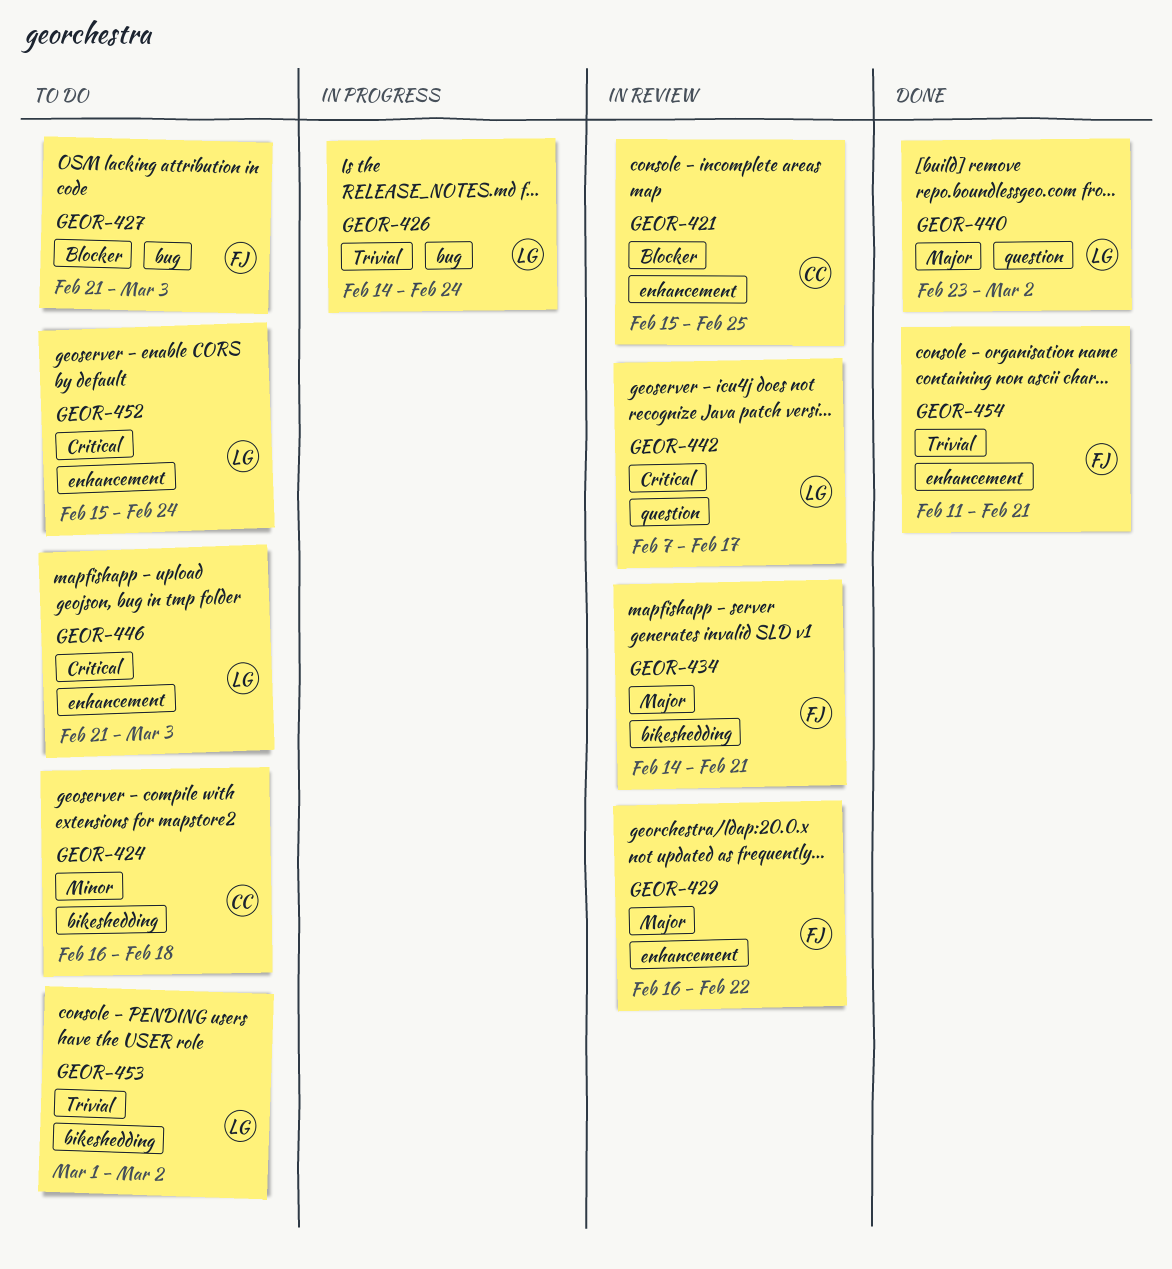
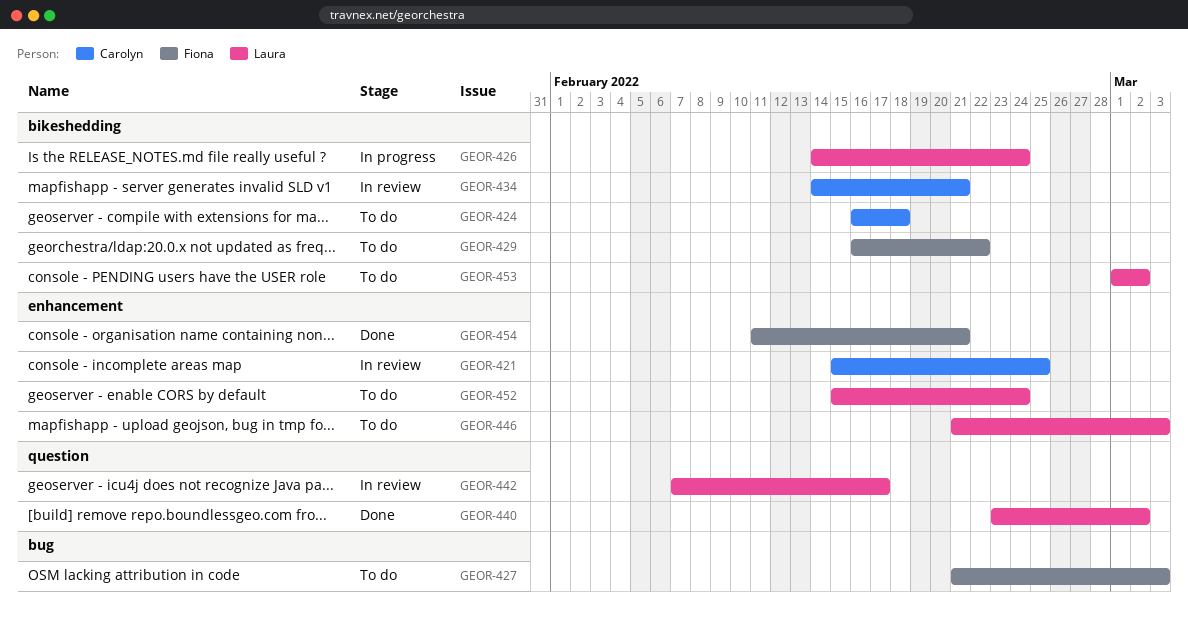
GEOR-426, label: bug -> bikeshedding
GEOR-429, status: In review -> To do
GEOR-429, label: enhancement -> bikeshedding
GEOR-434, owner: Fiona -> Carolyn

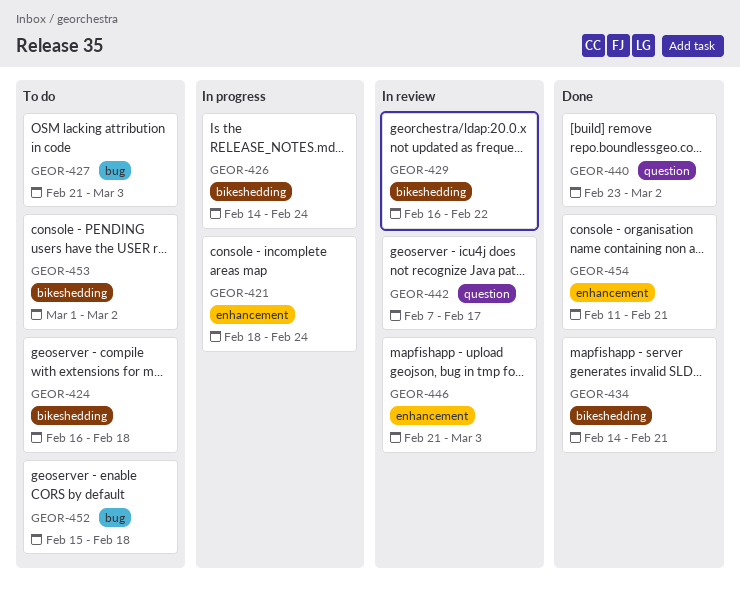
GEOR-421, status: In review -> In progress
GEOR-421, start: Feb 15 -> Feb 18
GEOR-421, due: Feb 25 -> Feb 24
GEOR-429, status: To do -> In review
GEOR-434, status: In review -> Done
GEOR-446, status: To do -> In review
GEOR-452, label: enhancement -> bug
GEOR-452, due: Feb 24 -> Feb 18

